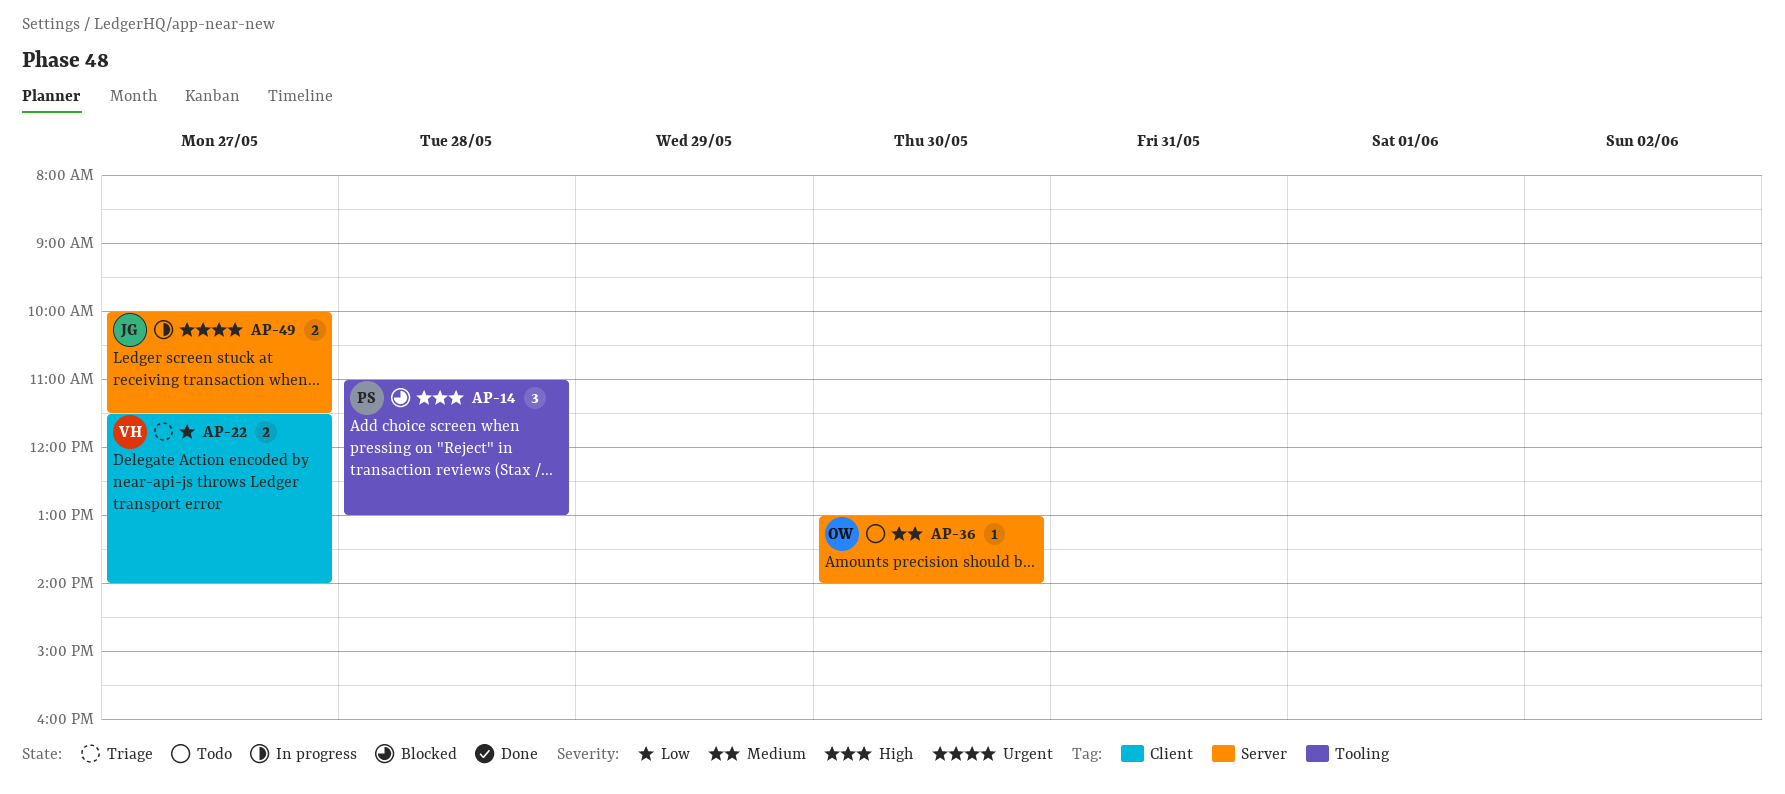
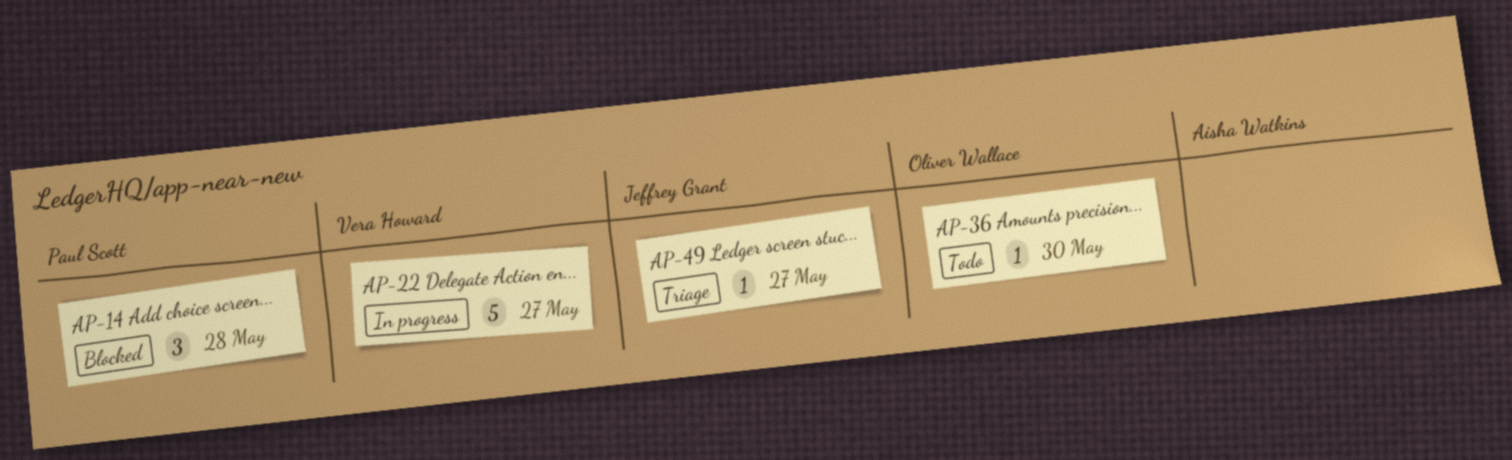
AP-22, status: Triage -> In progress
AP-22, estimate: 2 -> 5
AP-49, status: In progress -> Triage
AP-49, estimate: 2 -> 1

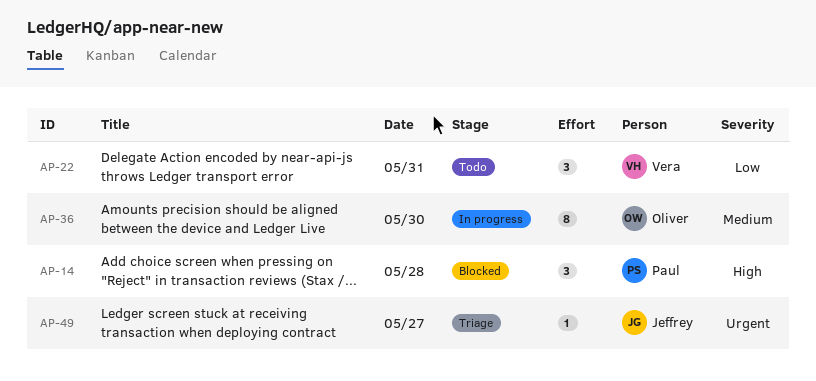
AP-22, status: In progress -> Todo
AP-22, estimate: 5 -> 3
AP-22, day: May 27 -> May 31
AP-36, status: Todo -> In progress
AP-36, estimate: 1 -> 8

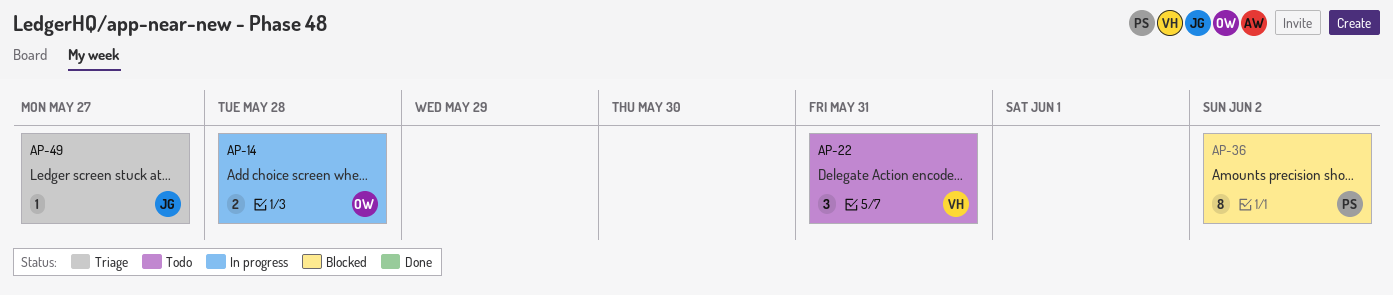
AP-14, status: Blocked -> In progress
AP-14, owner: Paul -> Oliver
AP-14, estimate: 3 -> 2
AP-36, status: In progress -> Blocked
AP-36, owner: Oliver -> Paul
AP-36, day: May 30 -> Jun 2

